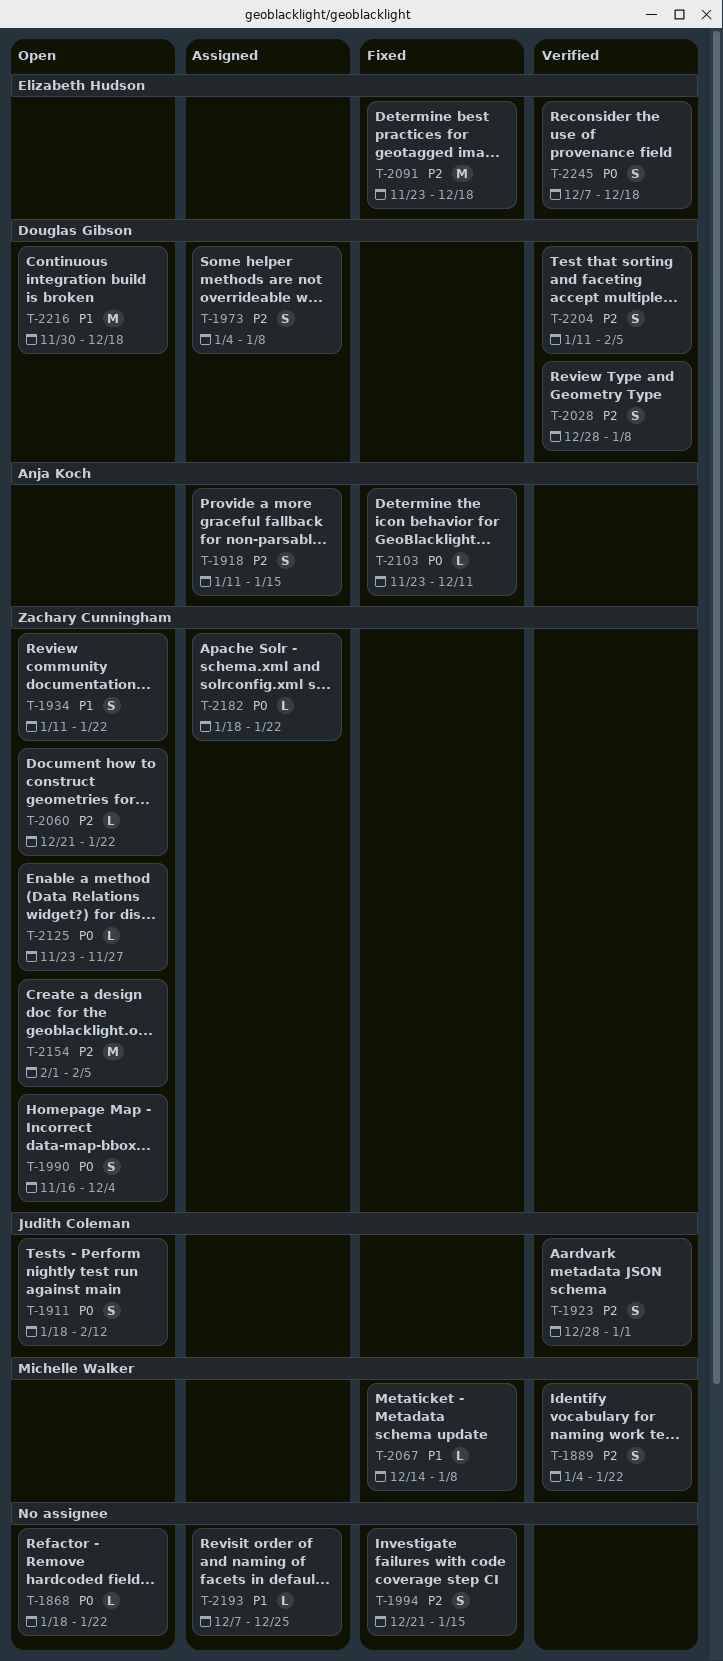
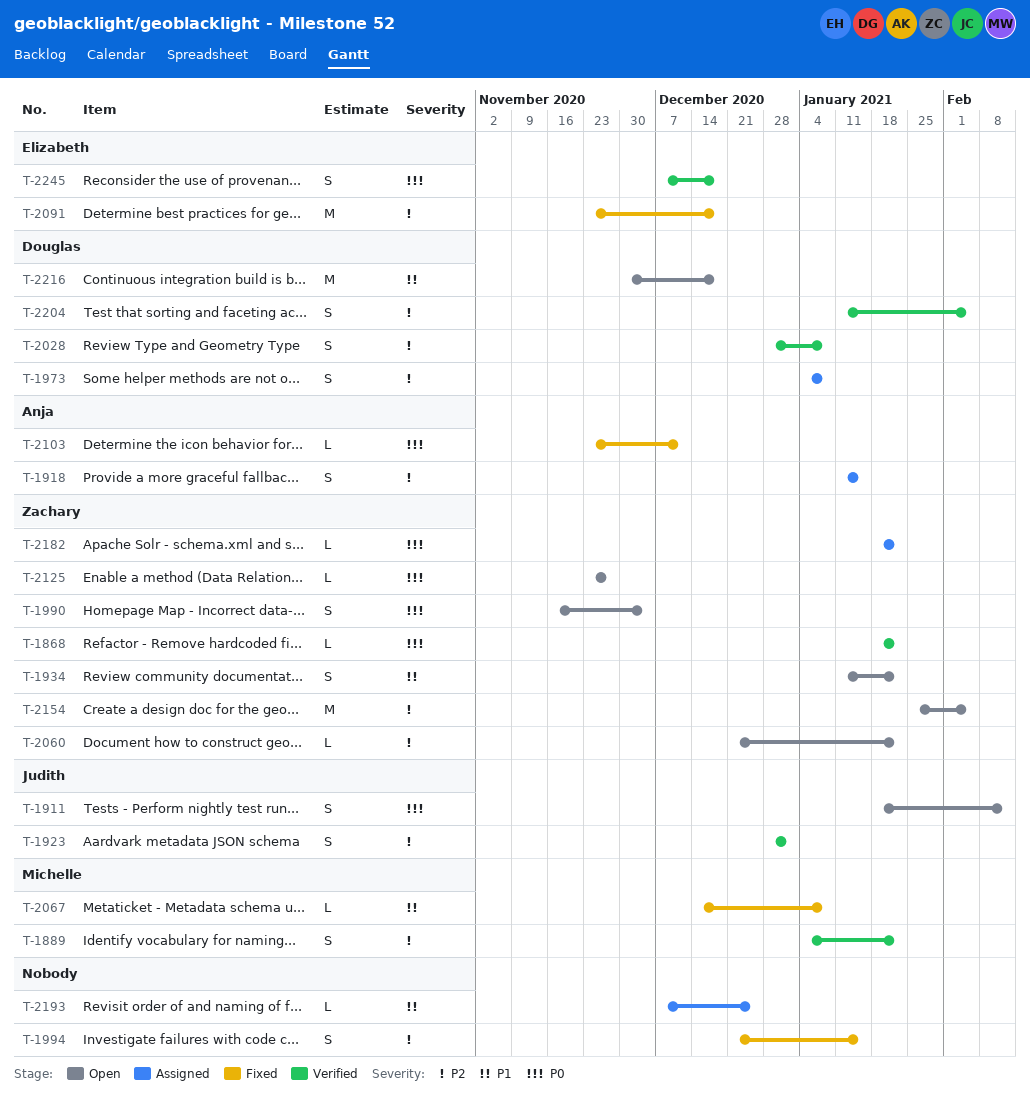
T-1868, status: Open -> Verified
T-1868, owner: none -> Zachary Cunningham
T-2154, start: Feb 1 -> Jan 25

